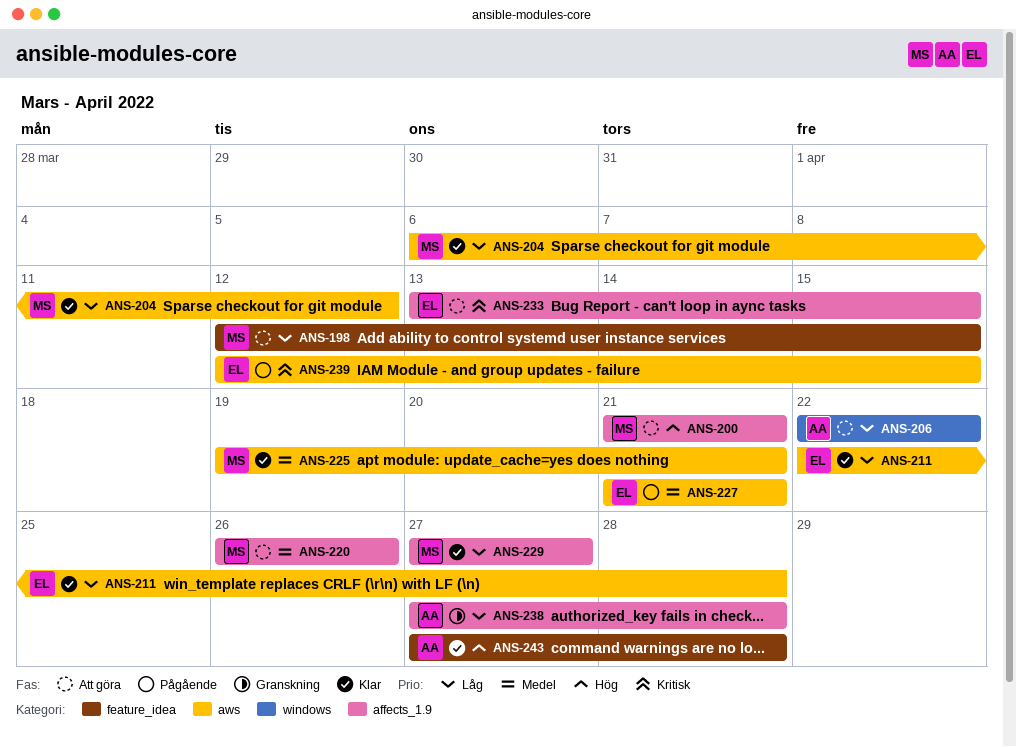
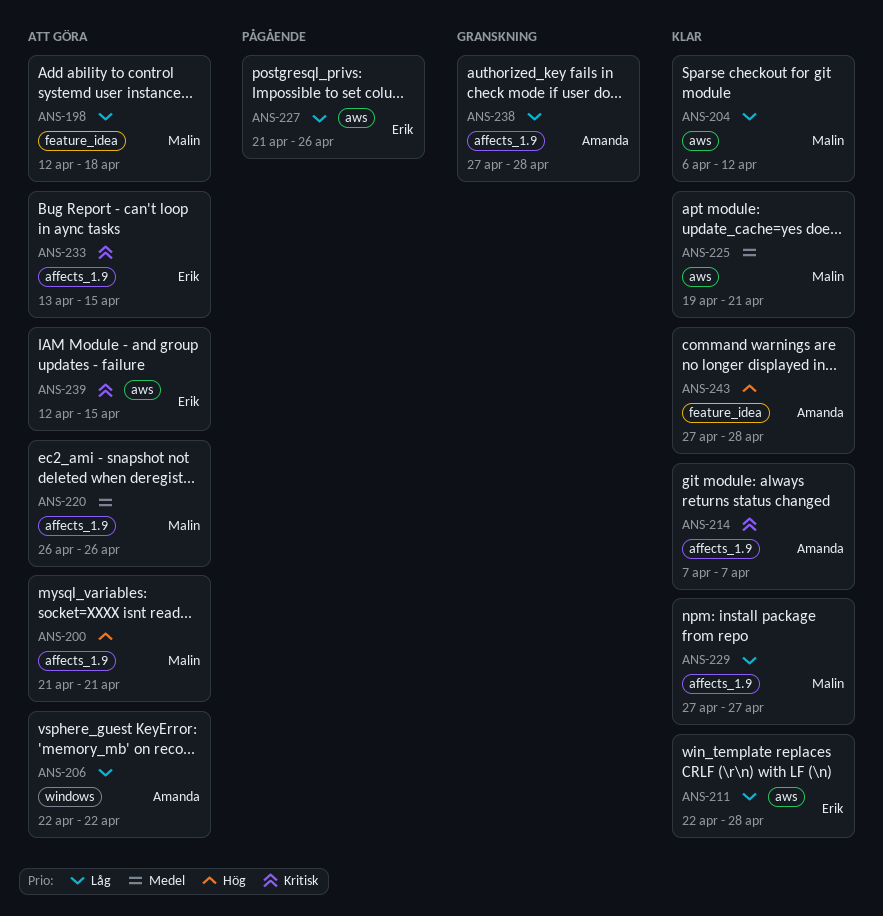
ANS-198, due: Apr 15 -> Apr 18
ANS-214: none -> present
ANS-227, priority: Medel -> Låg
ANS-227, due: Apr 21 -> Apr 26
ANS-239, status: Pågående -> Att göra

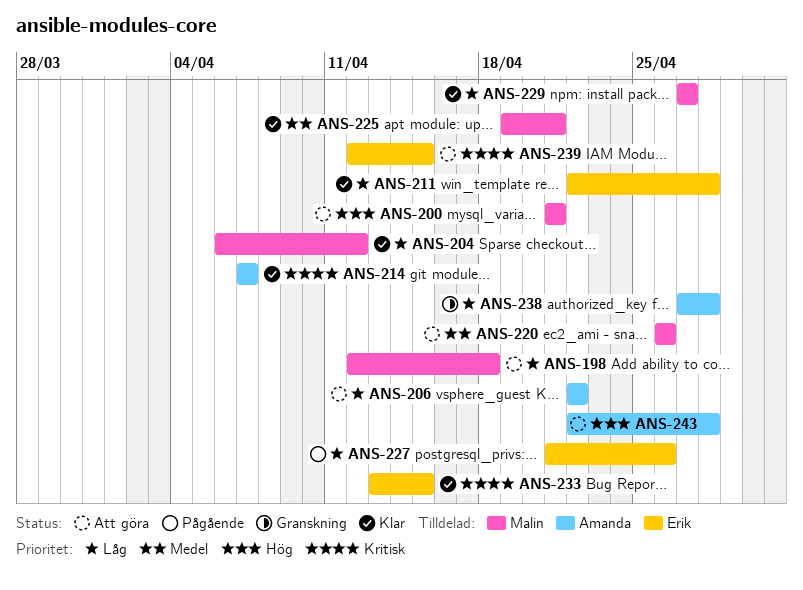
ANS-233, status: Att göra -> Klar
ANS-243, status: Klar -> Att göra
ANS-243, start: Apr 27 -> Apr 22

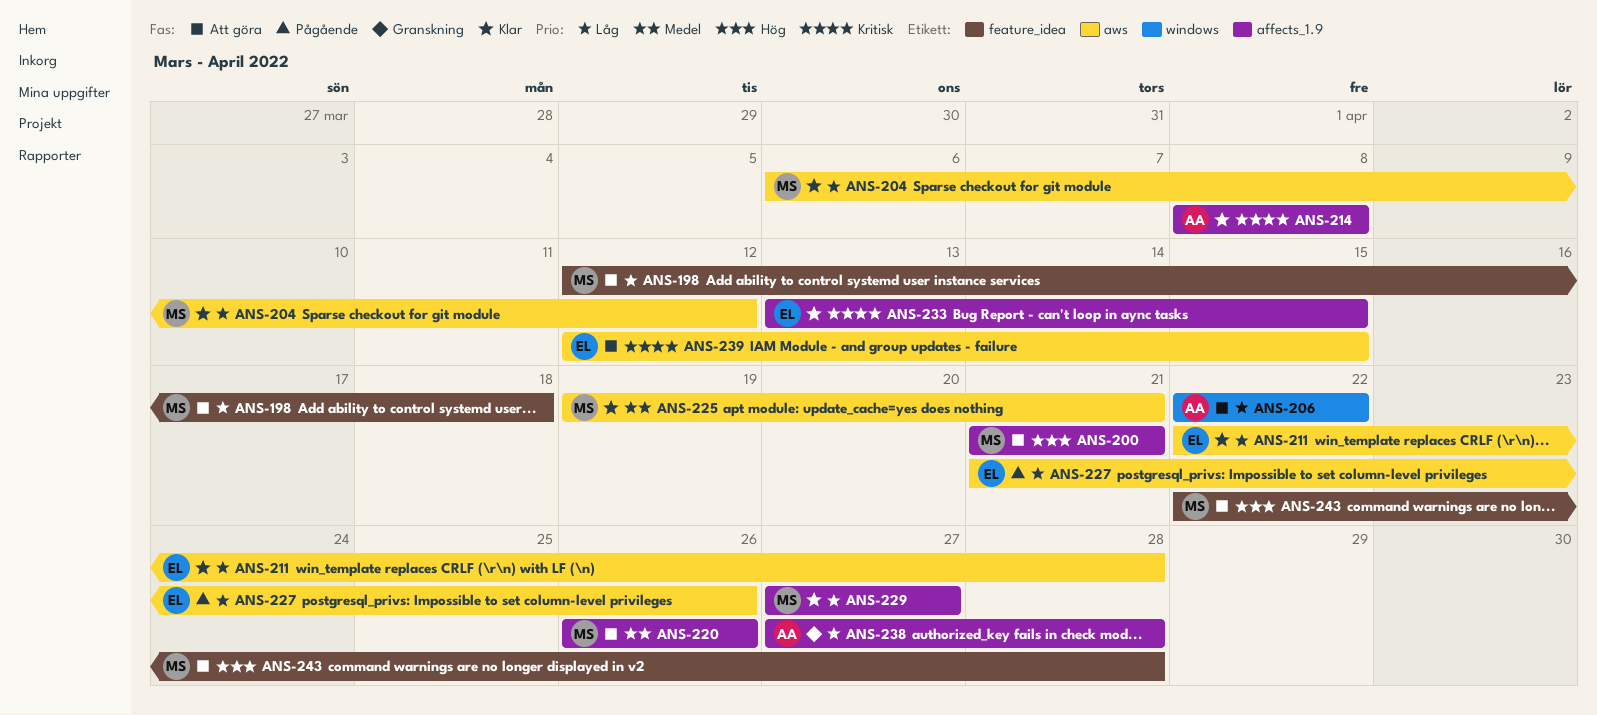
ANS-214, start: Apr 7 -> Apr 8
ANS-214, due: Apr 7 -> Apr 8
ANS-243, owner: Amanda -> Malin

